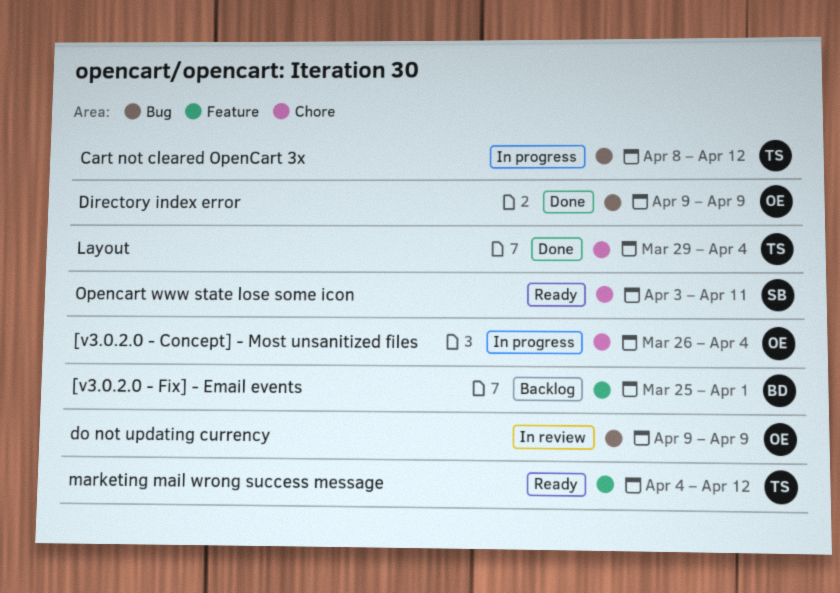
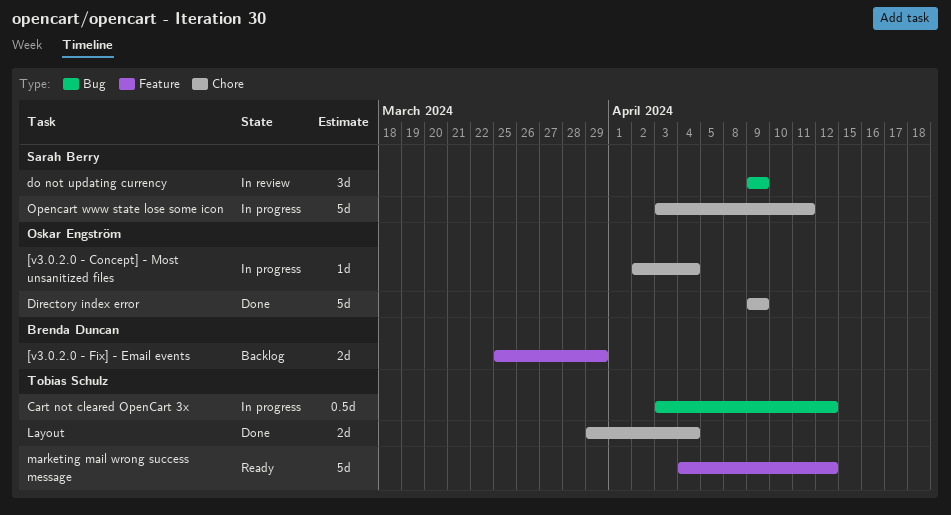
[v3.0.2.0 - Concept] - Most unsanitized files, start: Mar 26 -> Apr 2
[v3.0.2.0 - Fix] - Email events, due: Apr 1 -> Mar 29
Cart not cleared OpenCart 3x, start: Apr 8 -> Apr 3
Directory index error, label: Bug -> Chore
do not updating currency, owner: Oskar Engström -> Sarah Berry
Opencart www state lose some icon, status: Ready -> In progress

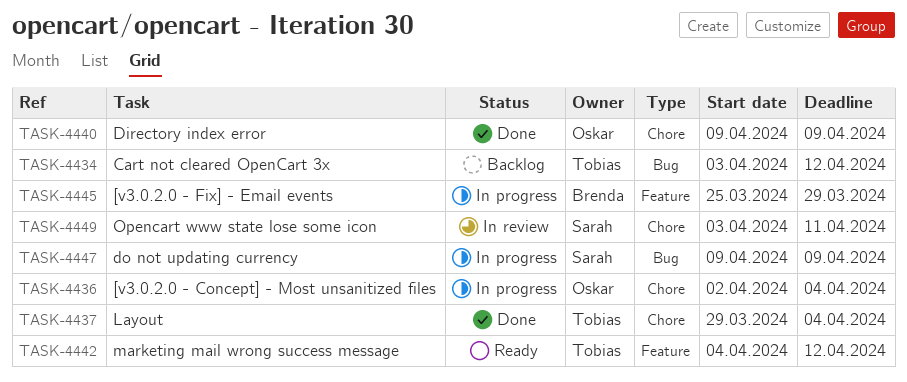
[v3.0.2.0 - Fix] - Email events, status: Backlog -> In progress
Cart not cleared OpenCart 3x, status: In progress -> Backlog
do not updating currency, status: In review -> In progress
Opencart www state lose some icon, status: In progress -> In review

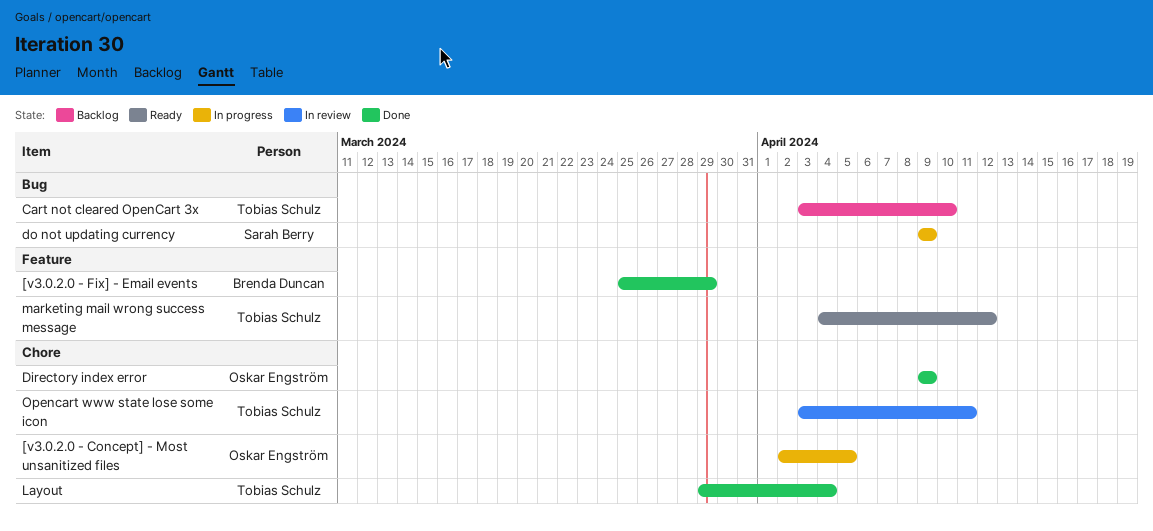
[v3.0.2.0 - Concept] - Most unsanitized files, due: Apr 4 -> Apr 5
[v3.0.2.0 - Fix] - Email events, status: In progress -> Done
Cart not cleared OpenCart 3x, due: Apr 12 -> Apr 10
Opencart www state lose some icon, owner: Sarah Berry -> Tobias Schulz

